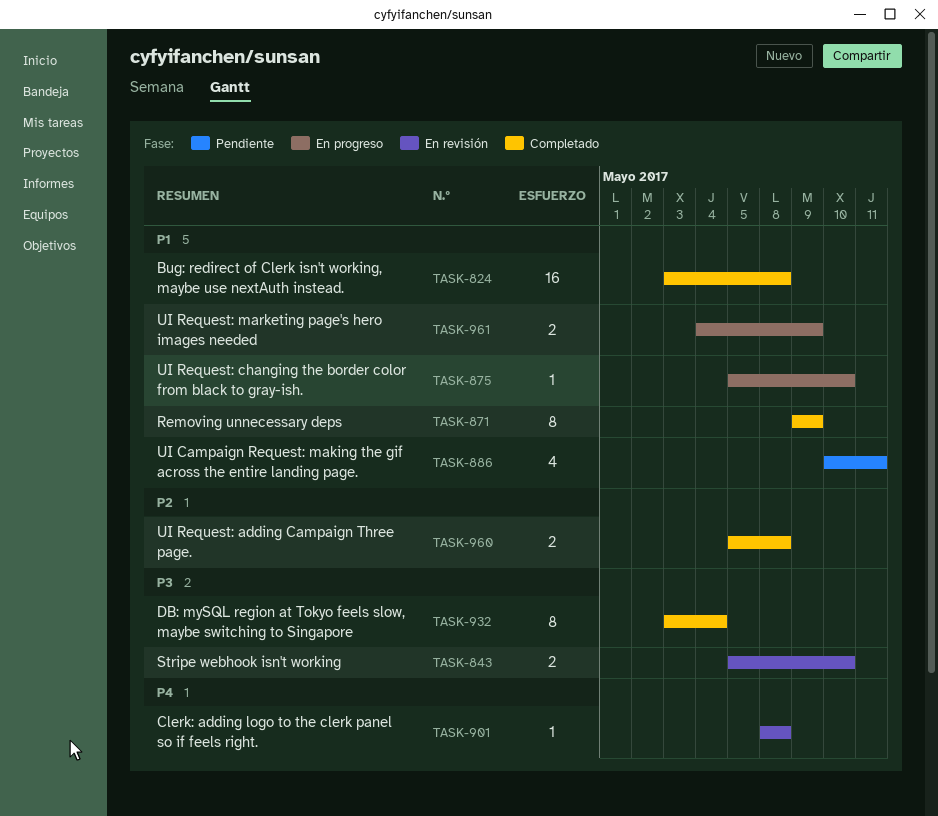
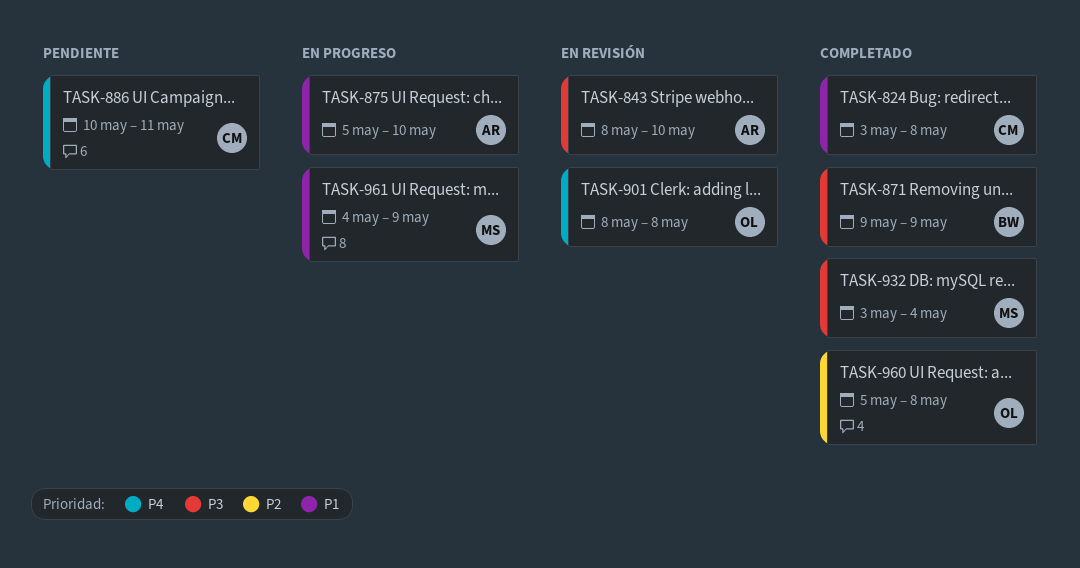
TASK-843, start: May 5 -> May 8
TASK-871, priority: P1 -> P3
TASK-886, priority: P1 -> P4

